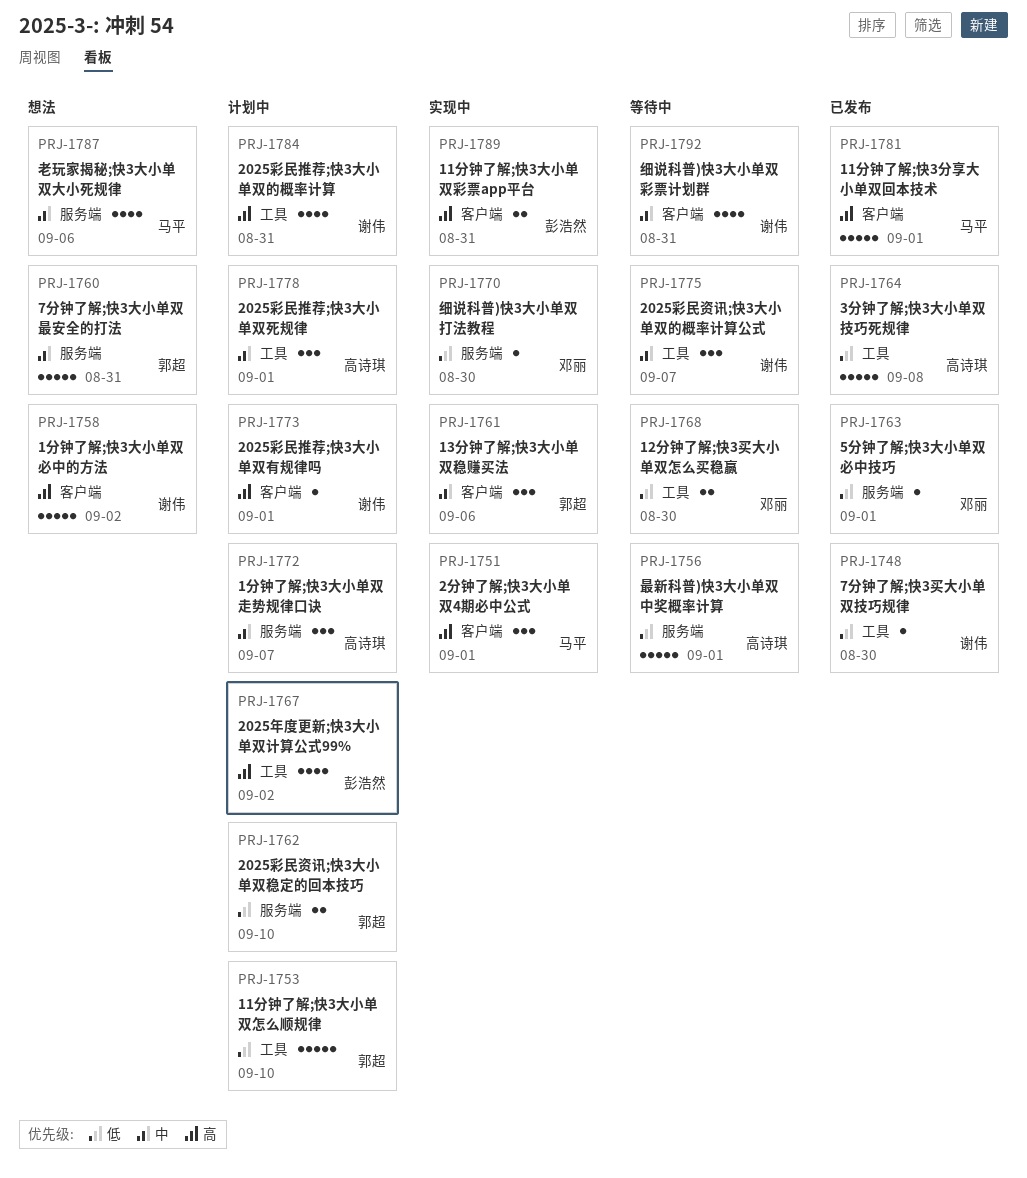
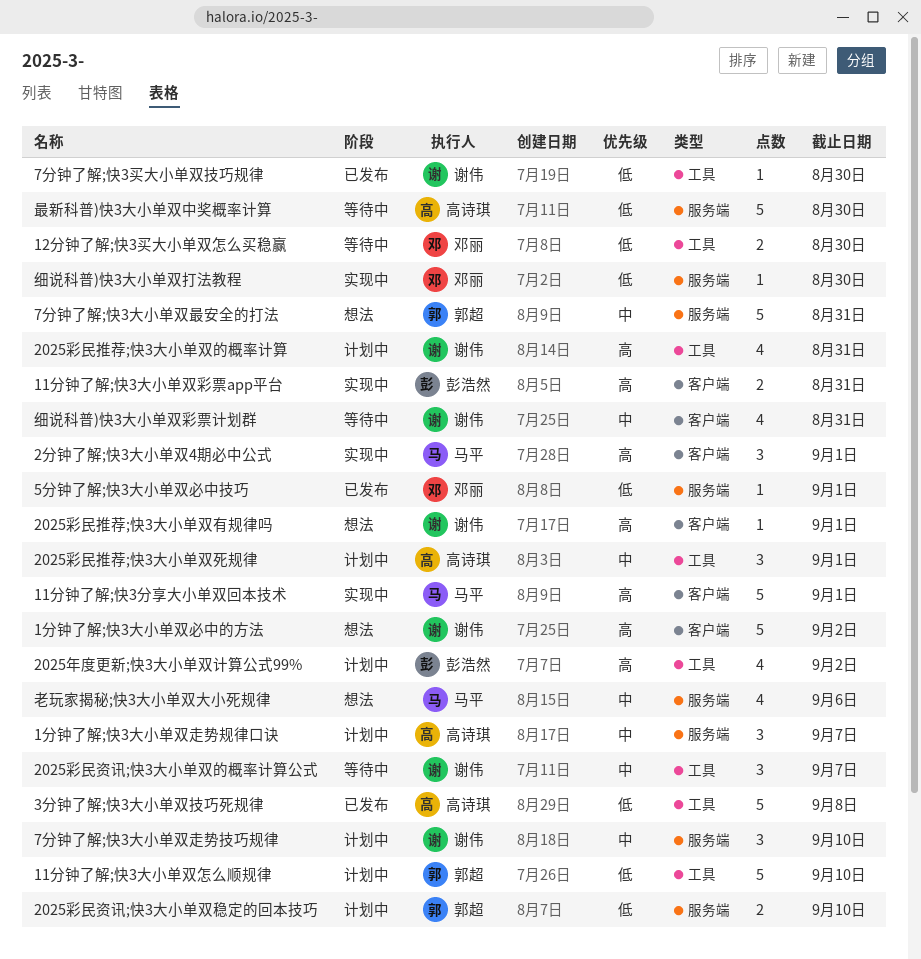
11分钟了解;快3分享大小单双回本技术, status: 已发布 -> 实现中
13分钟了解;快3大小单双稳赚买法: present -> none
2025彩民推荐;快3大小单双有规律吗, status: 计划中 -> 想法
7分钟了解;快3大小单双走势技巧规律: none -> present
最新科普)快3大小单双中奖概率计算, due: Sep 1 -> Aug 30

